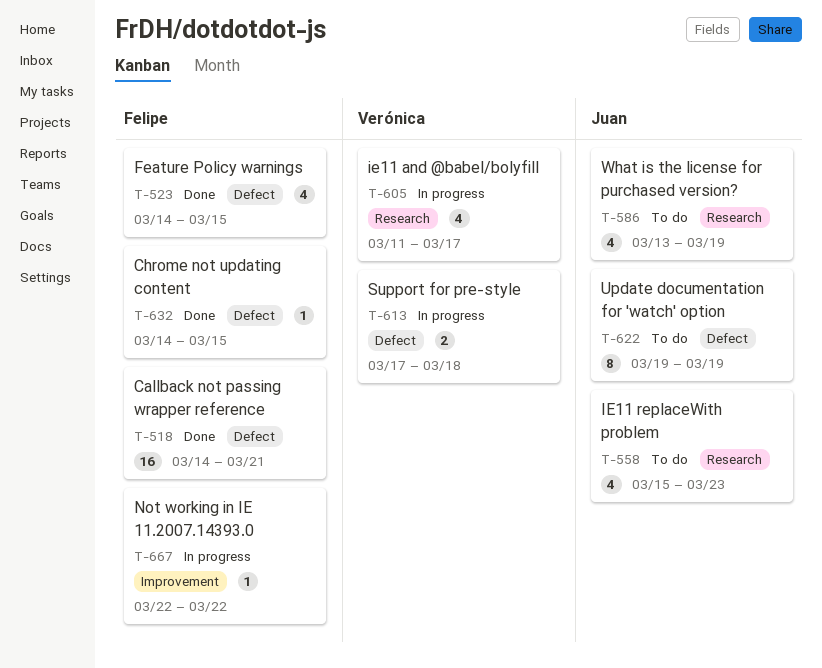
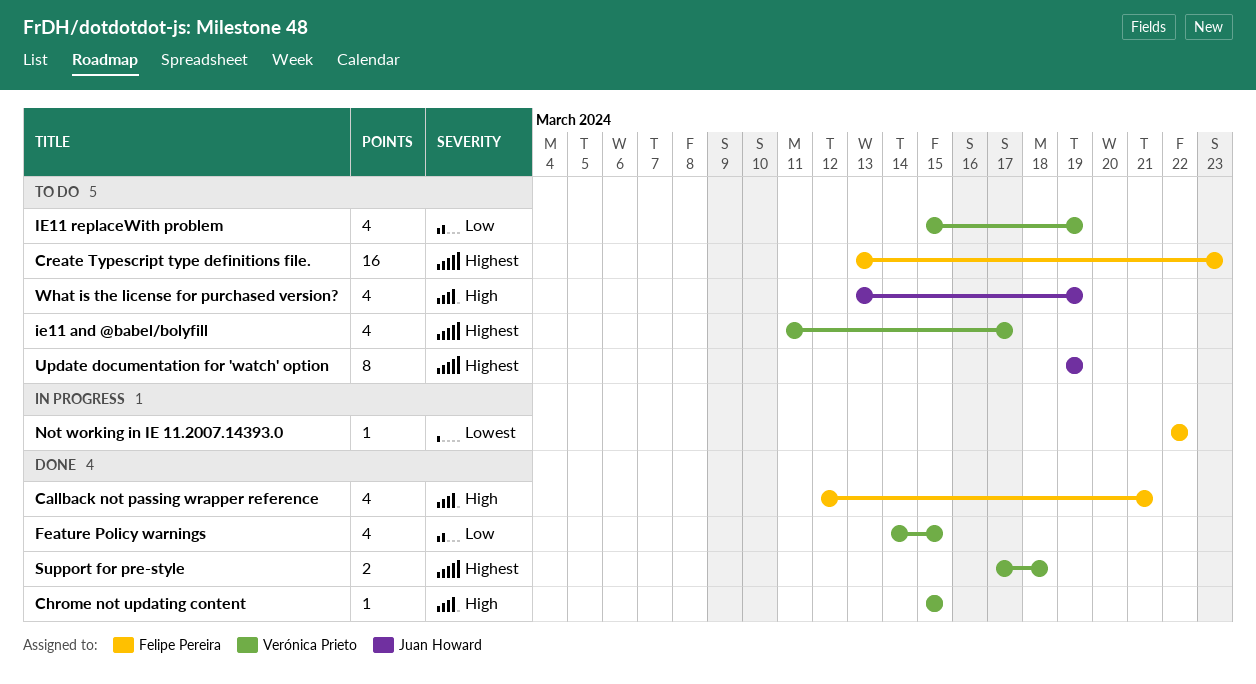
Callback not passing wrapper reference, estimate: 16 -> 4
Callback not passing wrapper reference, start: Mar 14 -> Mar 12
Chrome not updating content, owner: Felipe Pereira -> Verónica Prieto
Chrome not updating content, start: Mar 14 -> Mar 15
Create Typescript type definitions file.: none -> present
Feature Policy warnings, owner: Felipe Pereira -> Verónica Prieto
ie11 and @babel/bolyfill, status: In progress -> To do
IE11 replaceWith problem, owner: Juan Howard -> Verónica Prieto
IE11 replaceWith problem, due: Mar 23 -> Mar 19
Support for pre-style, status: In progress -> Done

